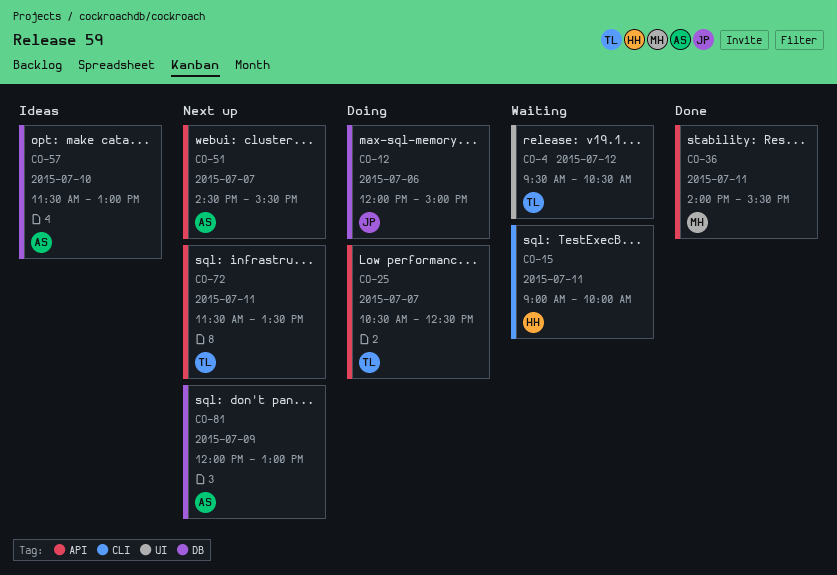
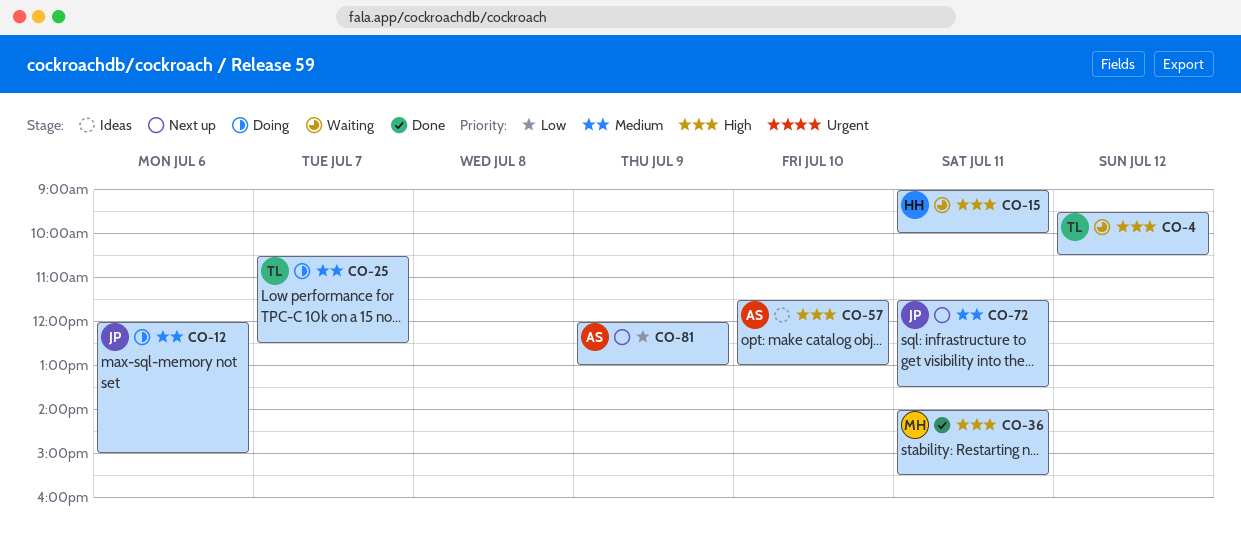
CO-51: present -> none
CO-72, owner: TL -> JP

